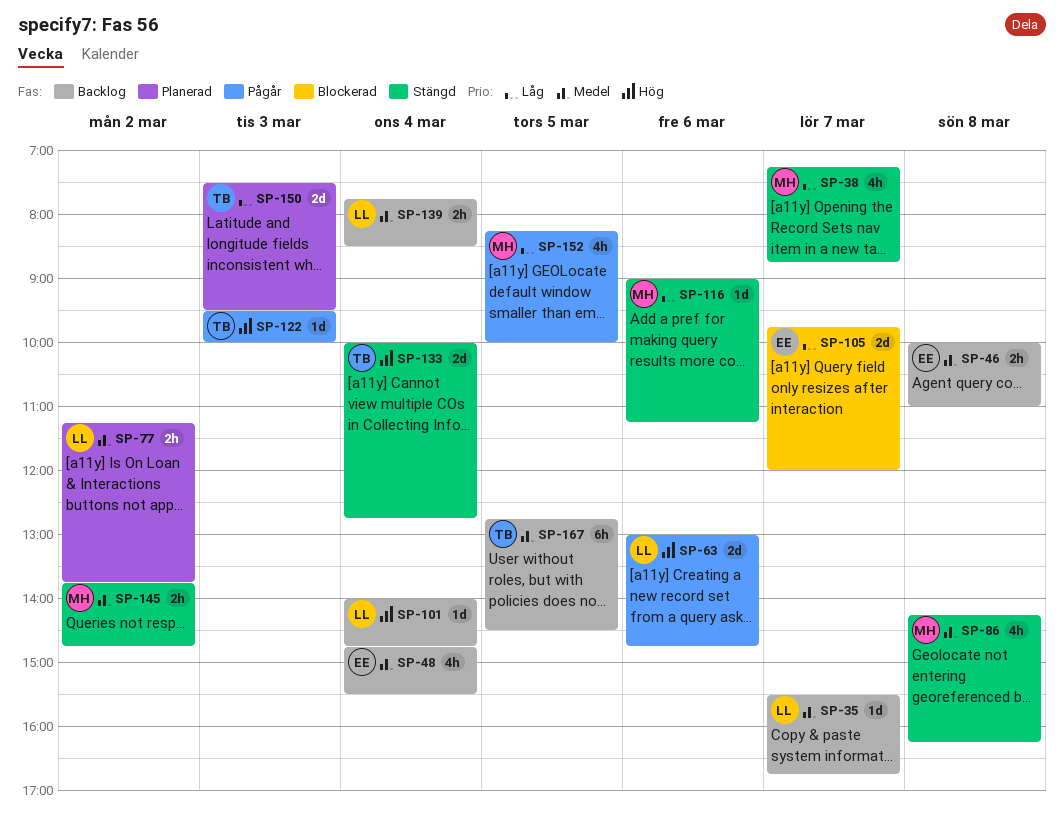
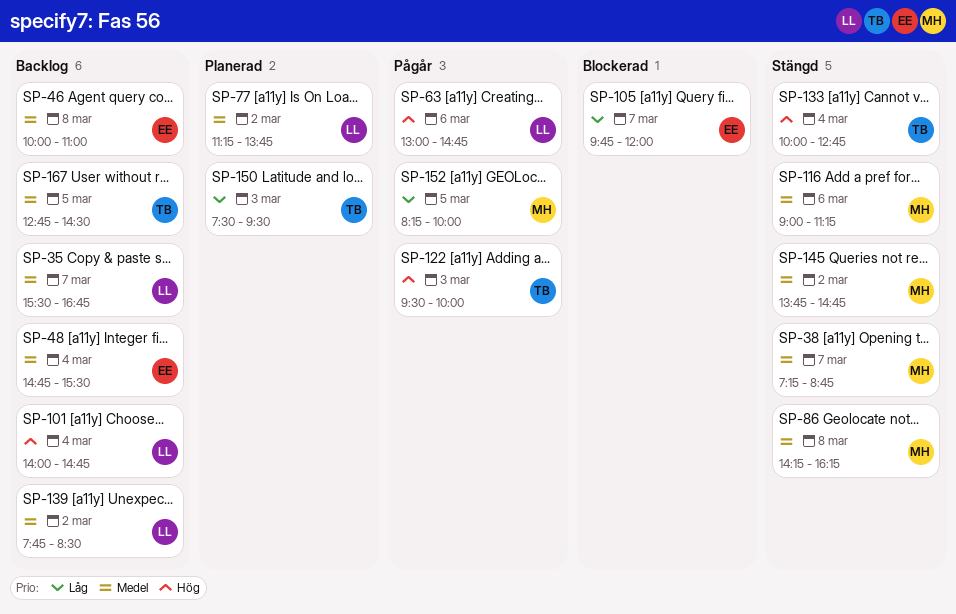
SP-38, priority: Låg -> Medel
SP-116, priority: Låg -> Medel
SP-139, day: Mar 4 -> Mar 2

